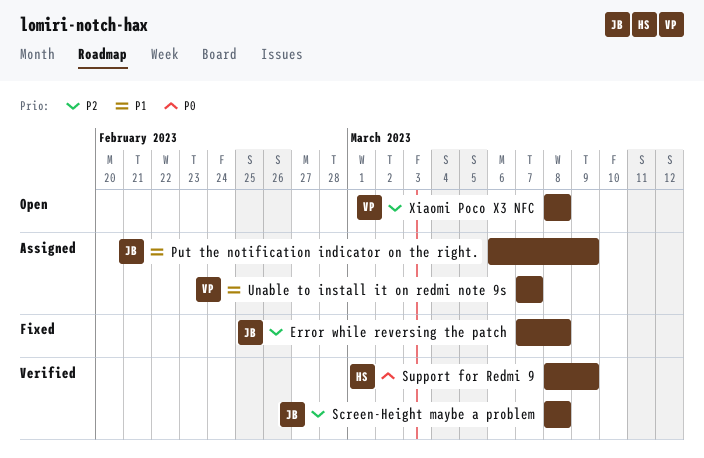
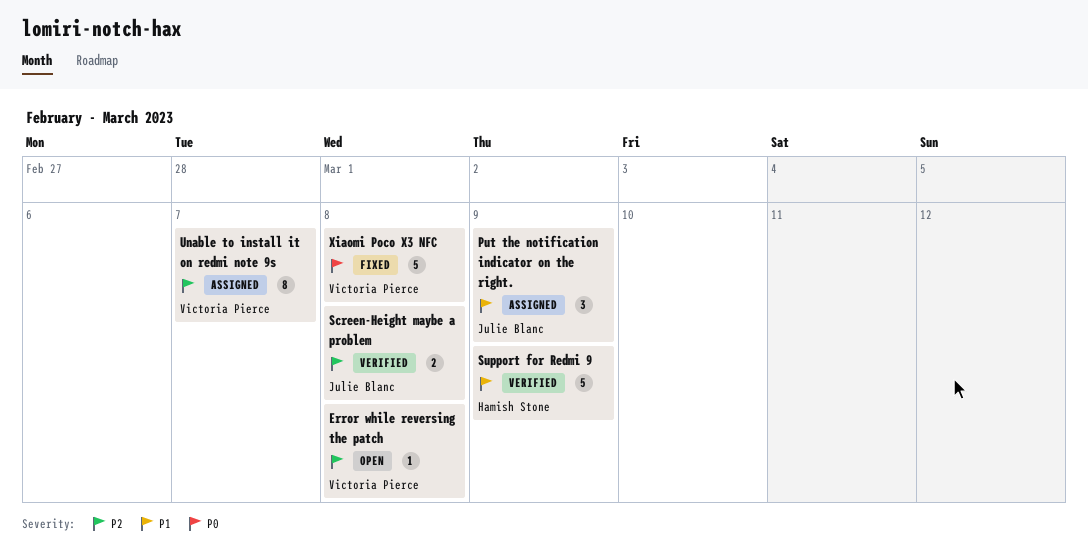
Error while reversing the patch, status: Fixed -> Open
Error while reversing the patch, owner: Julie Blanc -> Victoria Pierce
Support for Redmi 9, priority: P0 -> P1
Unable to install it on redmi note 9s, priority: P1 -> P2
Xiaomi Poco X3 NFC, status: Open -> Fixed
Xiaomi Poco X3 NFC, priority: P2 -> P0

